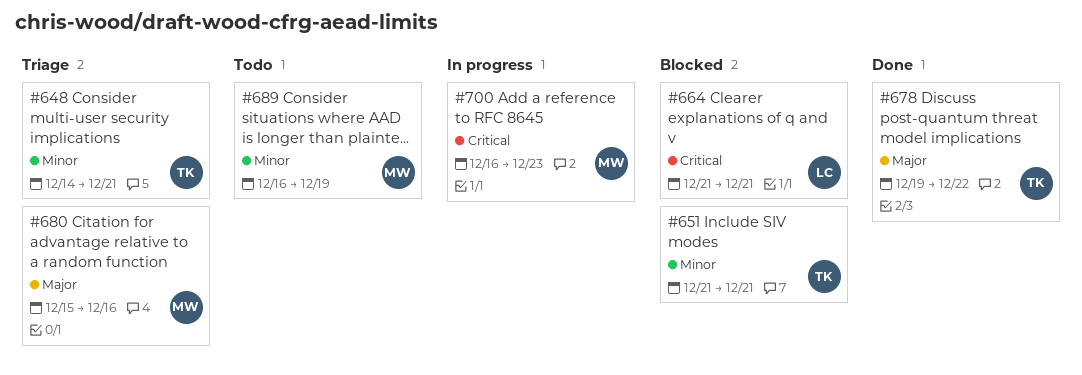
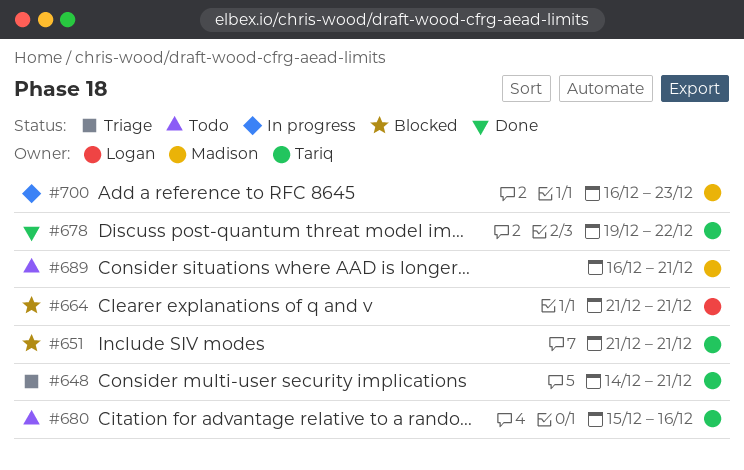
#680, status: Triage -> Todo
#680, owner: Madison -> Tariq
#689, due: Dec 19 -> Dec 21

